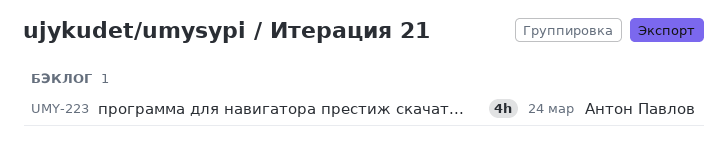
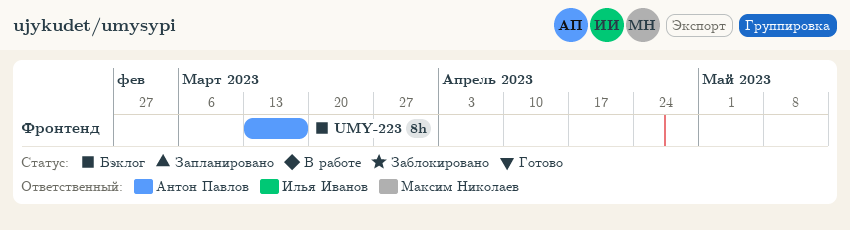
UMY-223, estimate: 4h -> 8h
UMY-223, due: Mar 24 -> Mar 17

